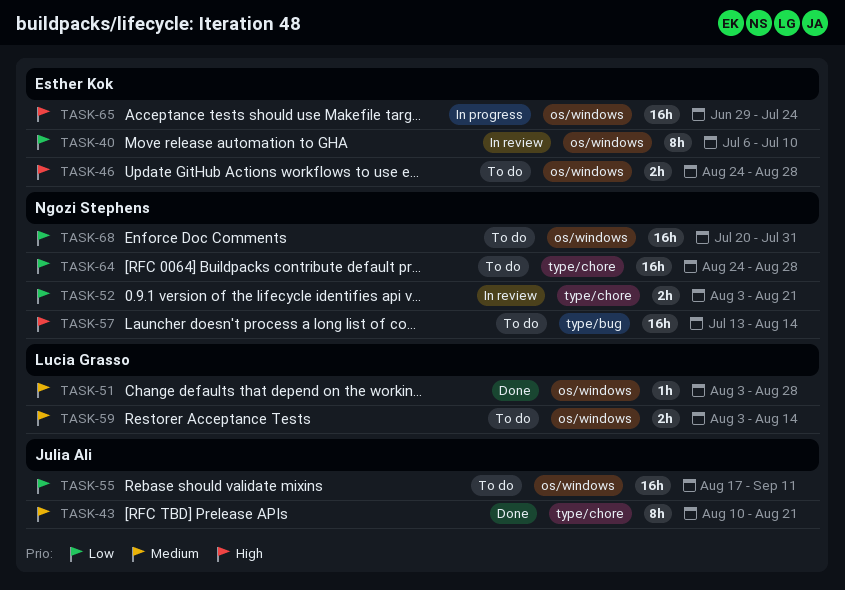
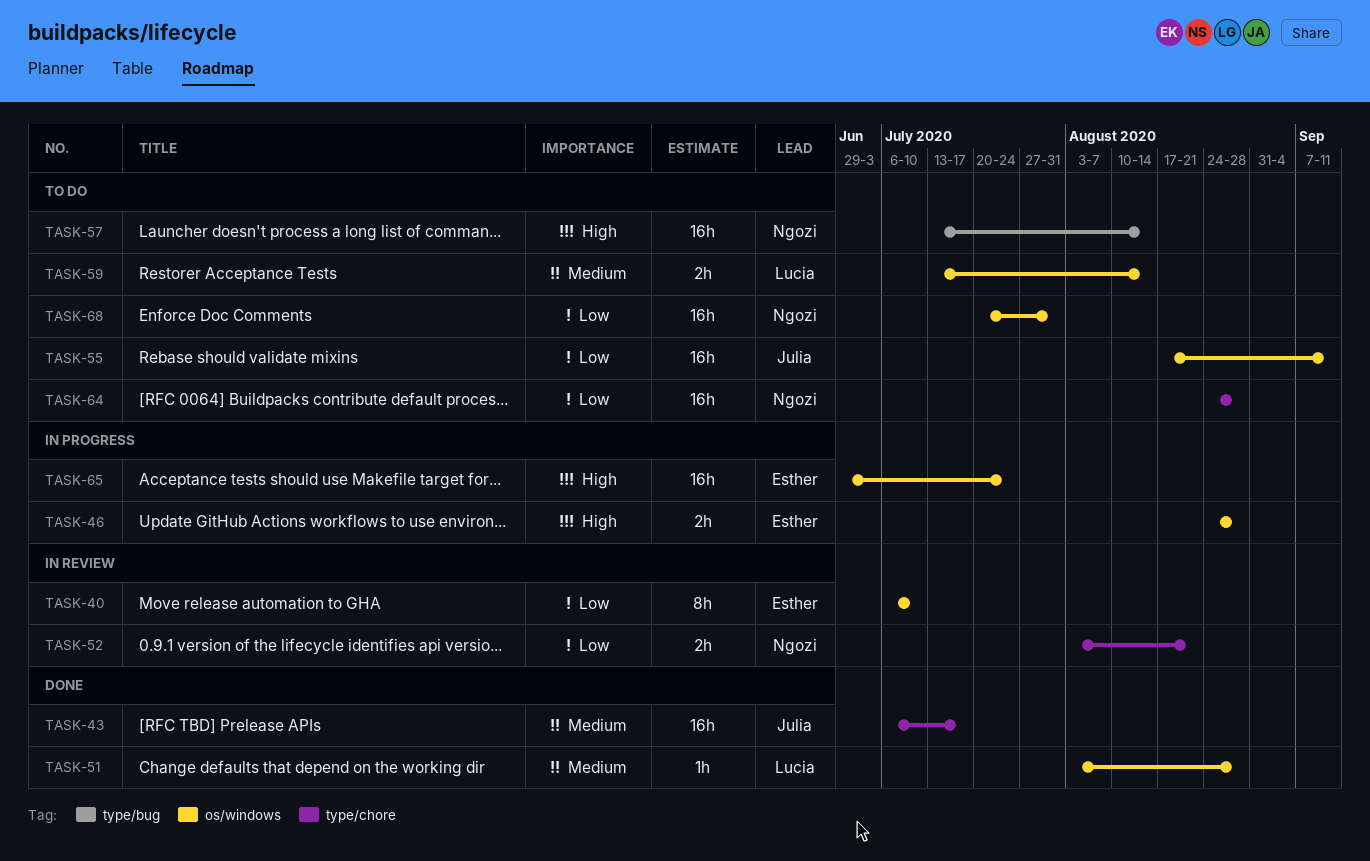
TASK-43, estimate: 8h -> 16h
TASK-43, start: Aug 10 -> Jul 6
TASK-43, due: Aug 21 -> Jul 17
TASK-46, status: To do -> In progress
TASK-59, start: Aug 3 -> Jul 13

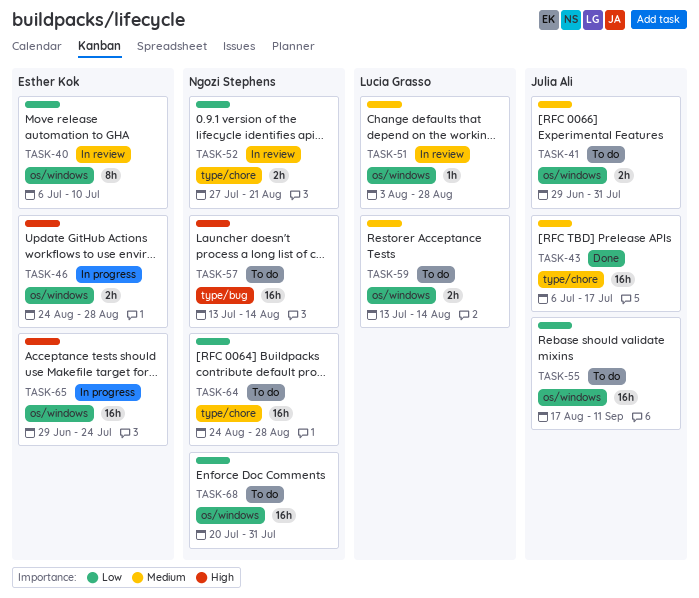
TASK-41: none -> present
TASK-51, status: Done -> In review
TASK-52, start: Aug 3 -> Jul 27

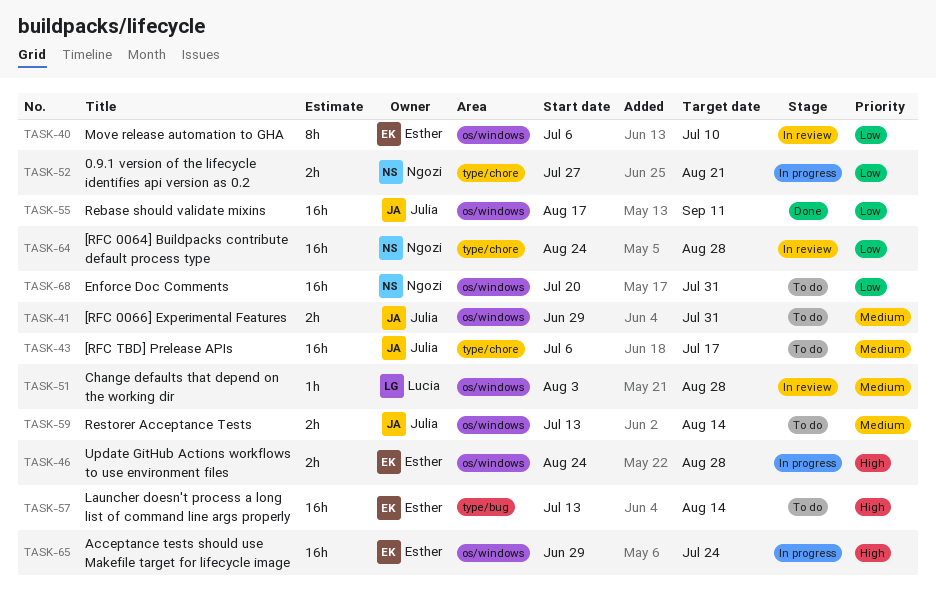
TASK-43, status: Done -> To do
TASK-52, status: In review -> In progress
TASK-55, status: To do -> Done
TASK-57, owner: Ngozi Stephens -> Esther Kok
TASK-59, owner: Lucia Grasso -> Julia Ali
TASK-64, status: To do -> In review

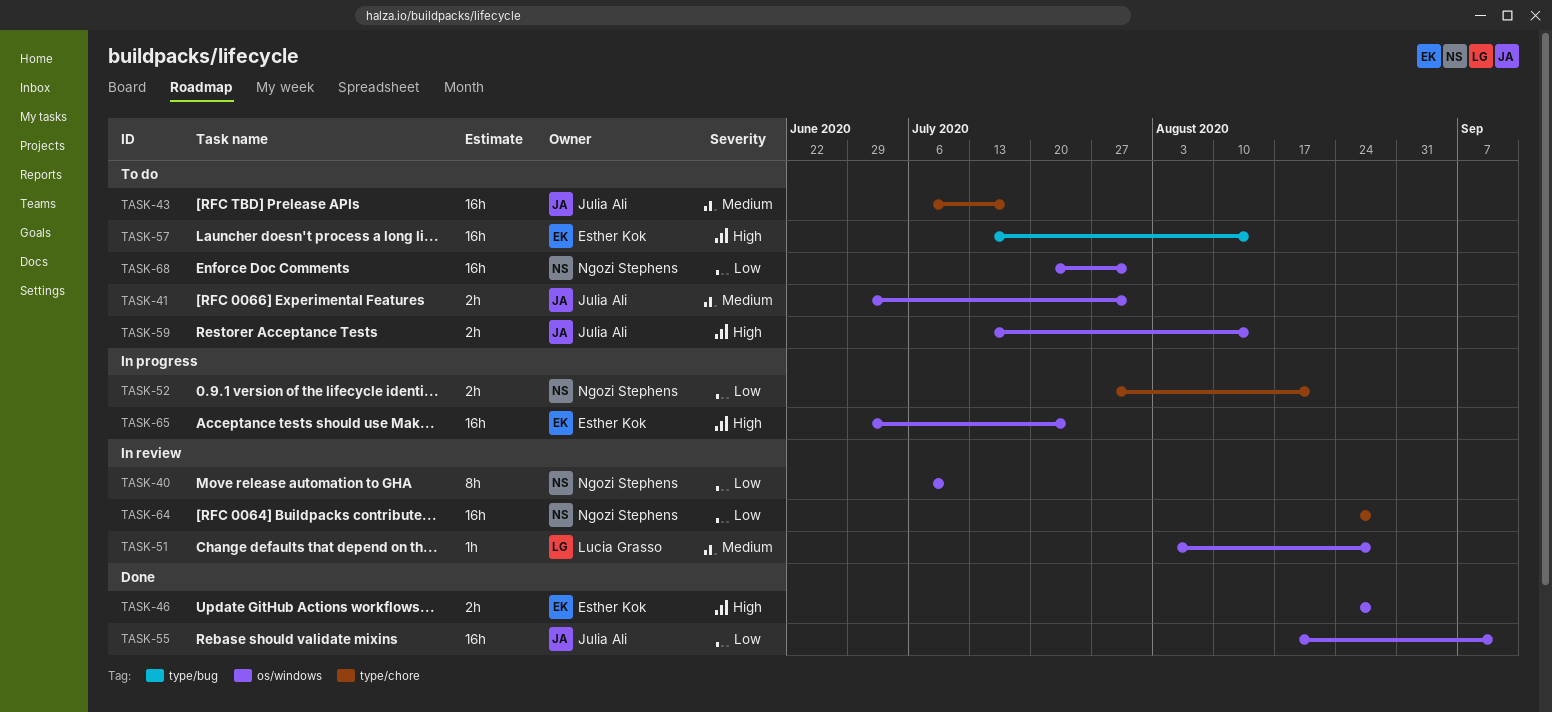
TASK-40, owner: Esther Kok -> Ngozi Stephens
TASK-46, status: In progress -> Done
TASK-59, priority: Medium -> High

